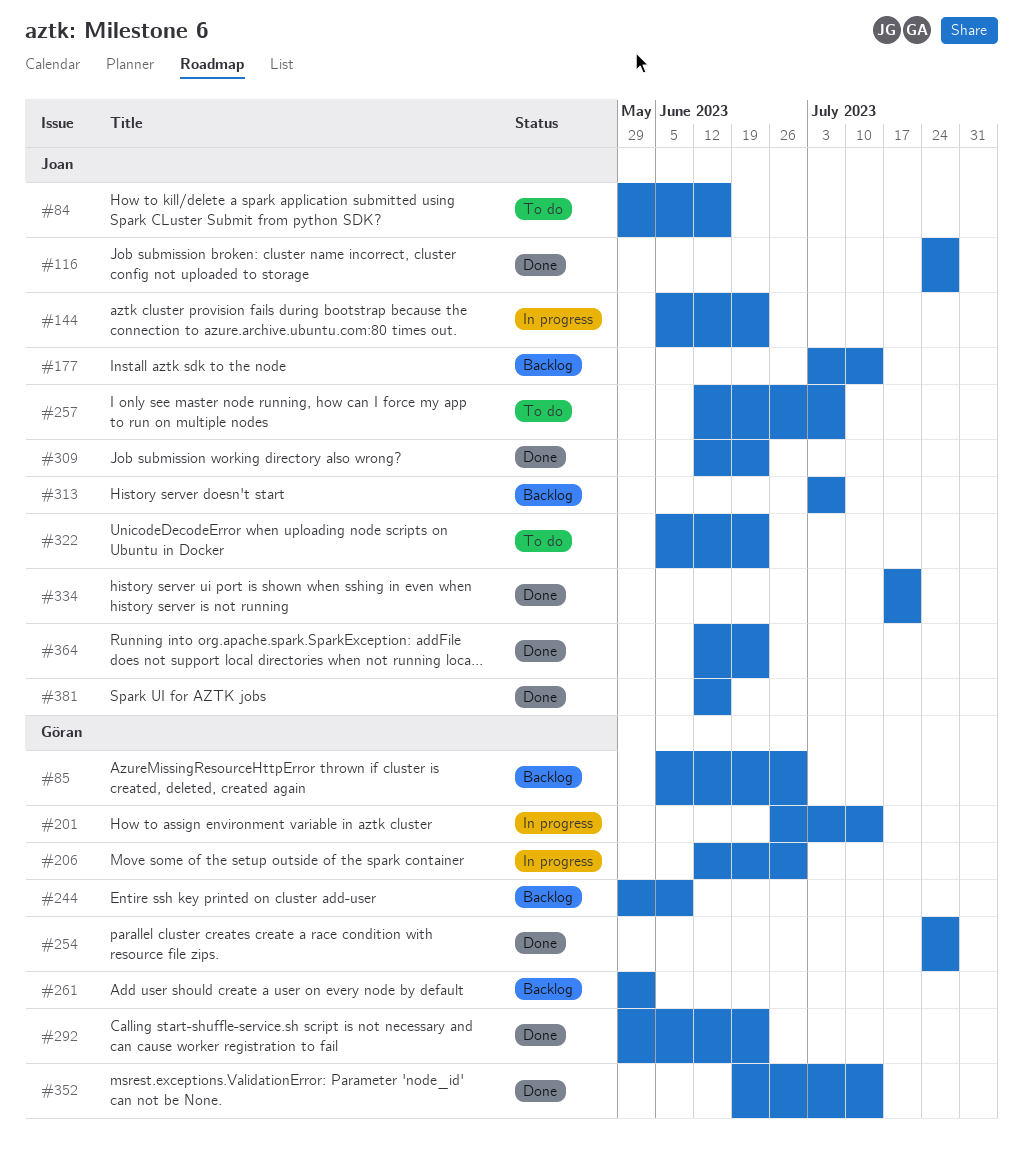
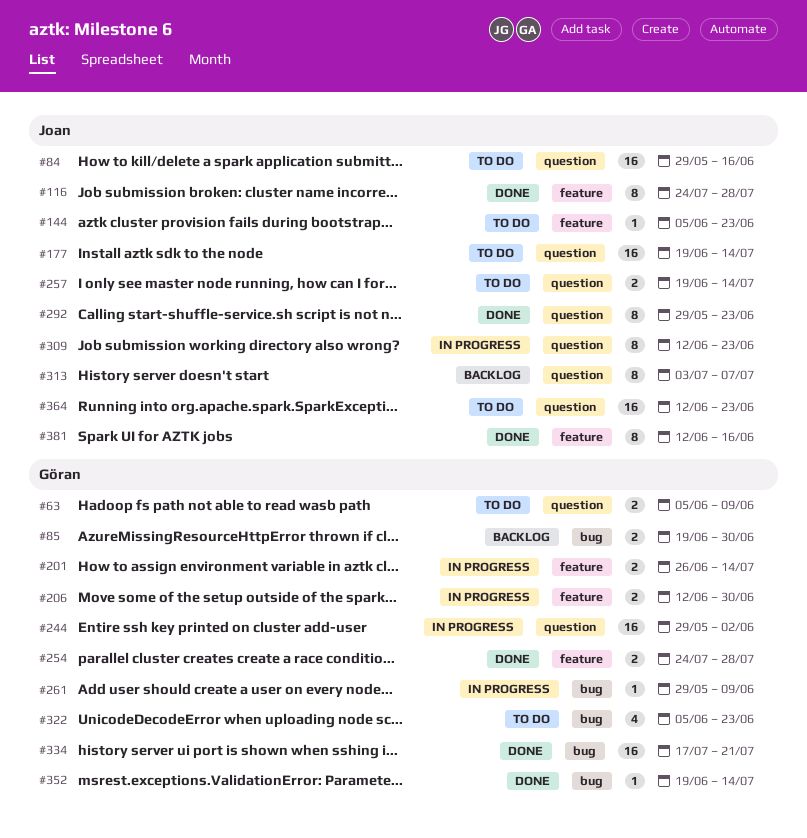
#63: none -> present
#85, start: Jun 5 -> Jun 19
#144, status: In progress -> To do
#177, status: Backlog -> To do
#177, start: Jul 3 -> Jun 19
#244, status: Backlog -> In progress
#244, due: Jun 9 -> Jun 2
#257, start: Jun 12 -> Jun 19
#257, due: Jul 7 -> Jul 14
#261, status: Backlog -> In progress
#261, due: Jun 2 -> Jun 9
#292, owner: Göran -> Joan
#309, status: Done -> In progress
#322, owner: Joan -> Göran
#334, owner: Joan -> Göran
#364, status: Done -> To do

